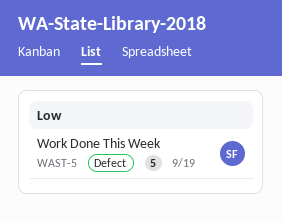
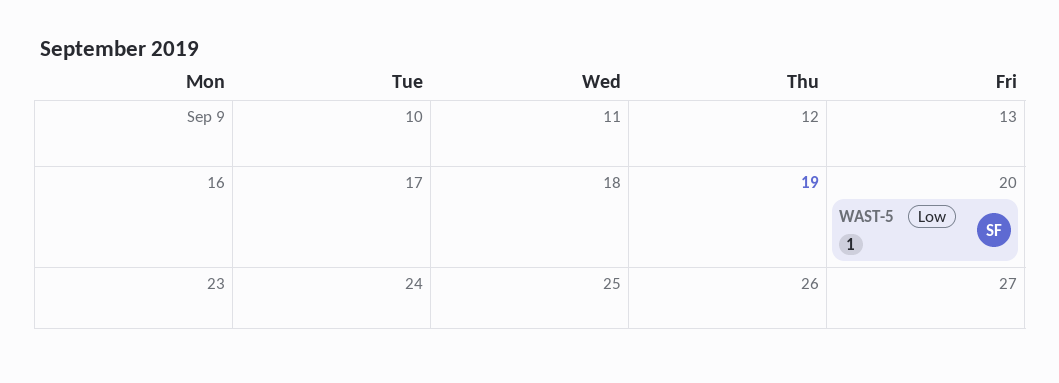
WAST-5, estimate: 5 -> 1
WAST-5, due: Sep 19 -> Sep 20

